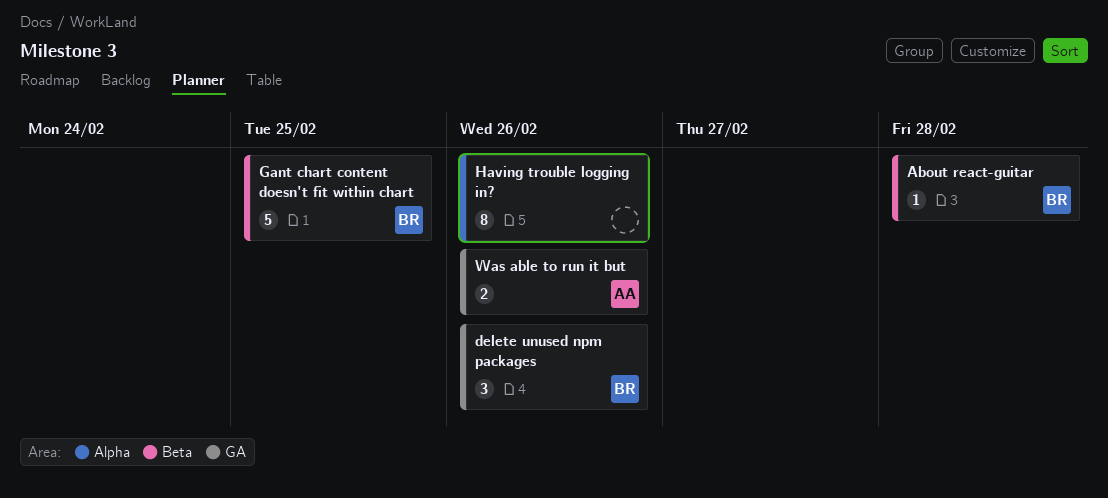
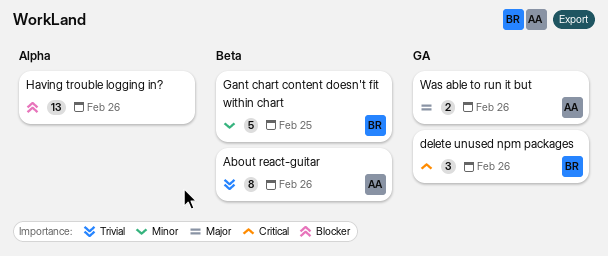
About react-guitar, owner: BR -> AA
About react-guitar, estimate: 1 -> 8
About react-guitar, due: Feb 28 -> Feb 26
Having trouble logging in?, estimate: 8 -> 13

